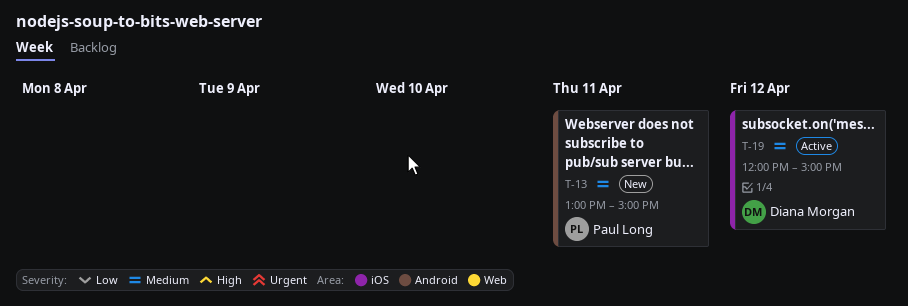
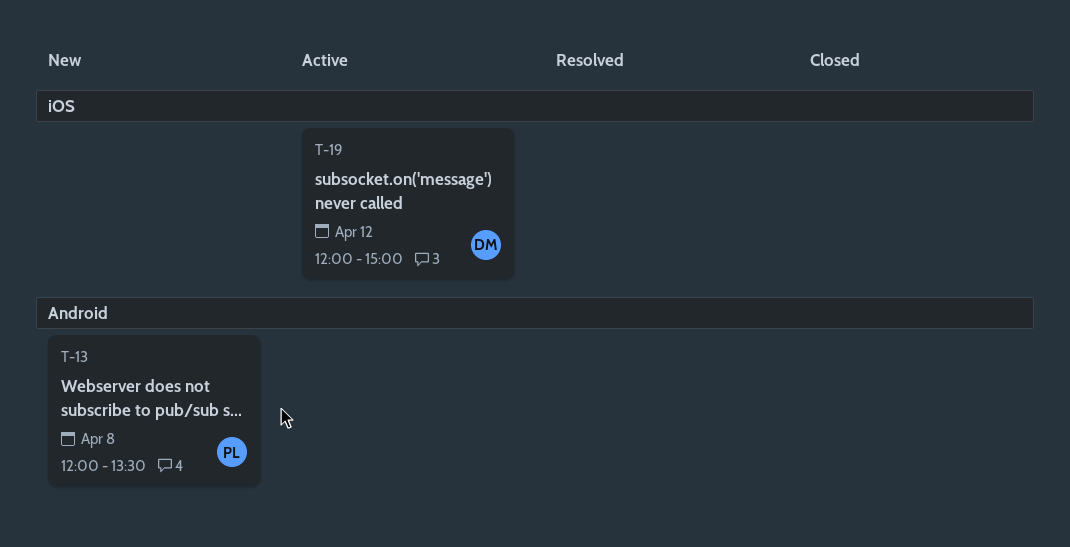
T-13, day: Apr 11 -> Apr 8
T-13, begins: 13:00 -> 12:00
T-13, ends: 15:00 -> 13:30

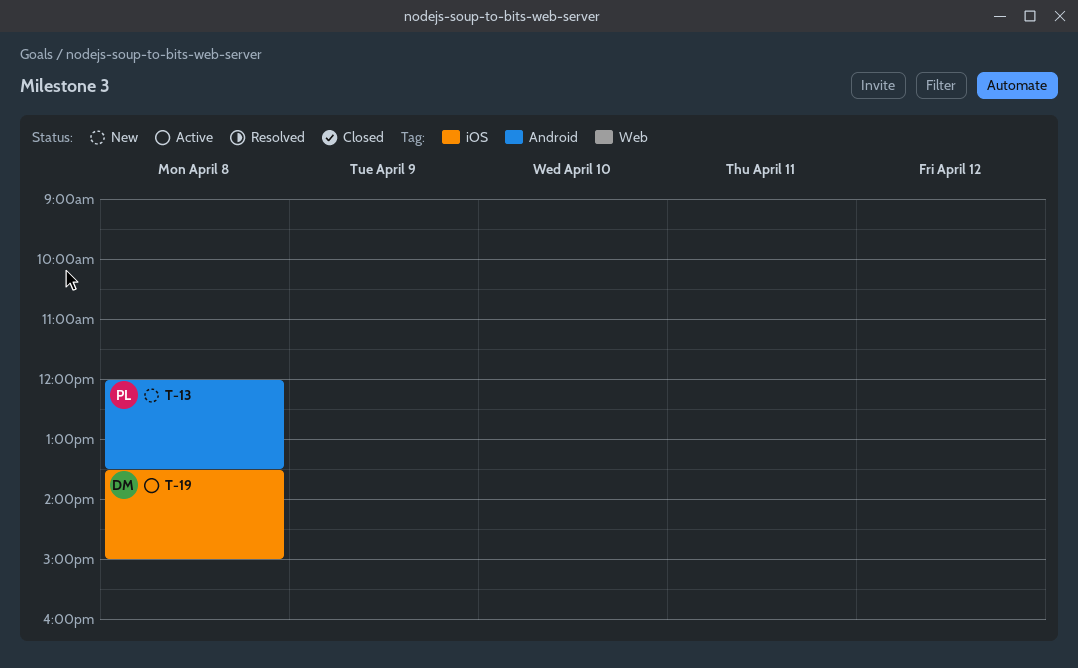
T-19, day: Apr 12 -> Apr 8
T-19, begins: 12:00 -> 13:30

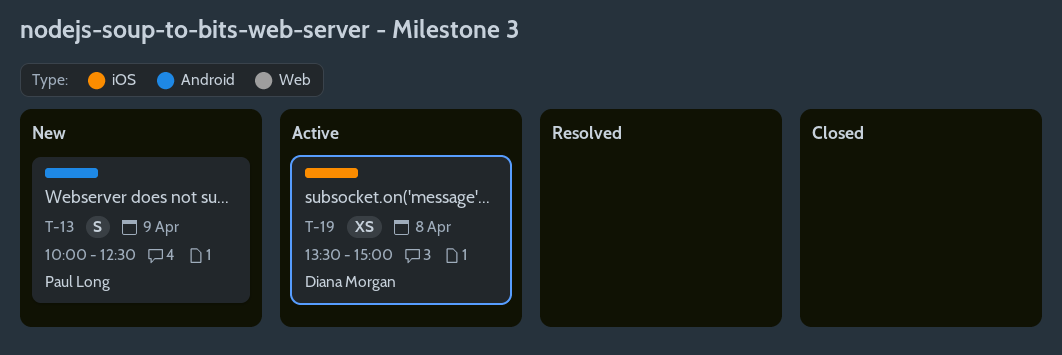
T-13, day: Apr 8 -> Apr 9
T-13, begins: 12:00 -> 10:00
T-13, ends: 13:30 -> 12:30

